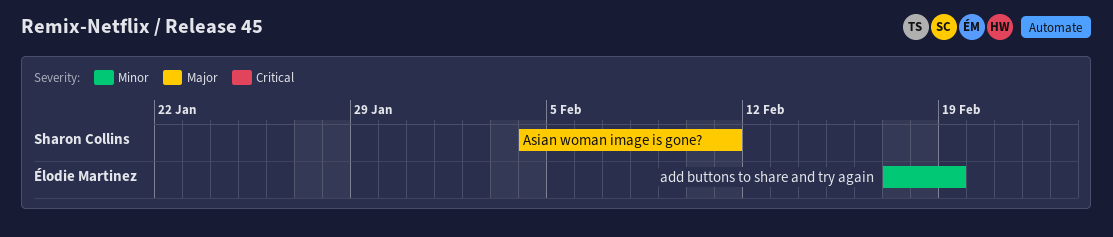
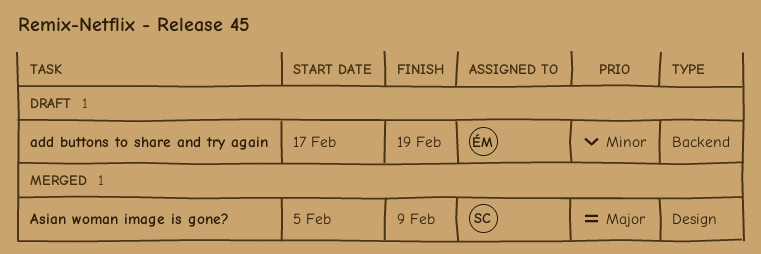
Asian woman image is gone?, start: Feb 4 -> Feb 5
Asian woman image is gone?, due: Feb 11 -> Feb 9

